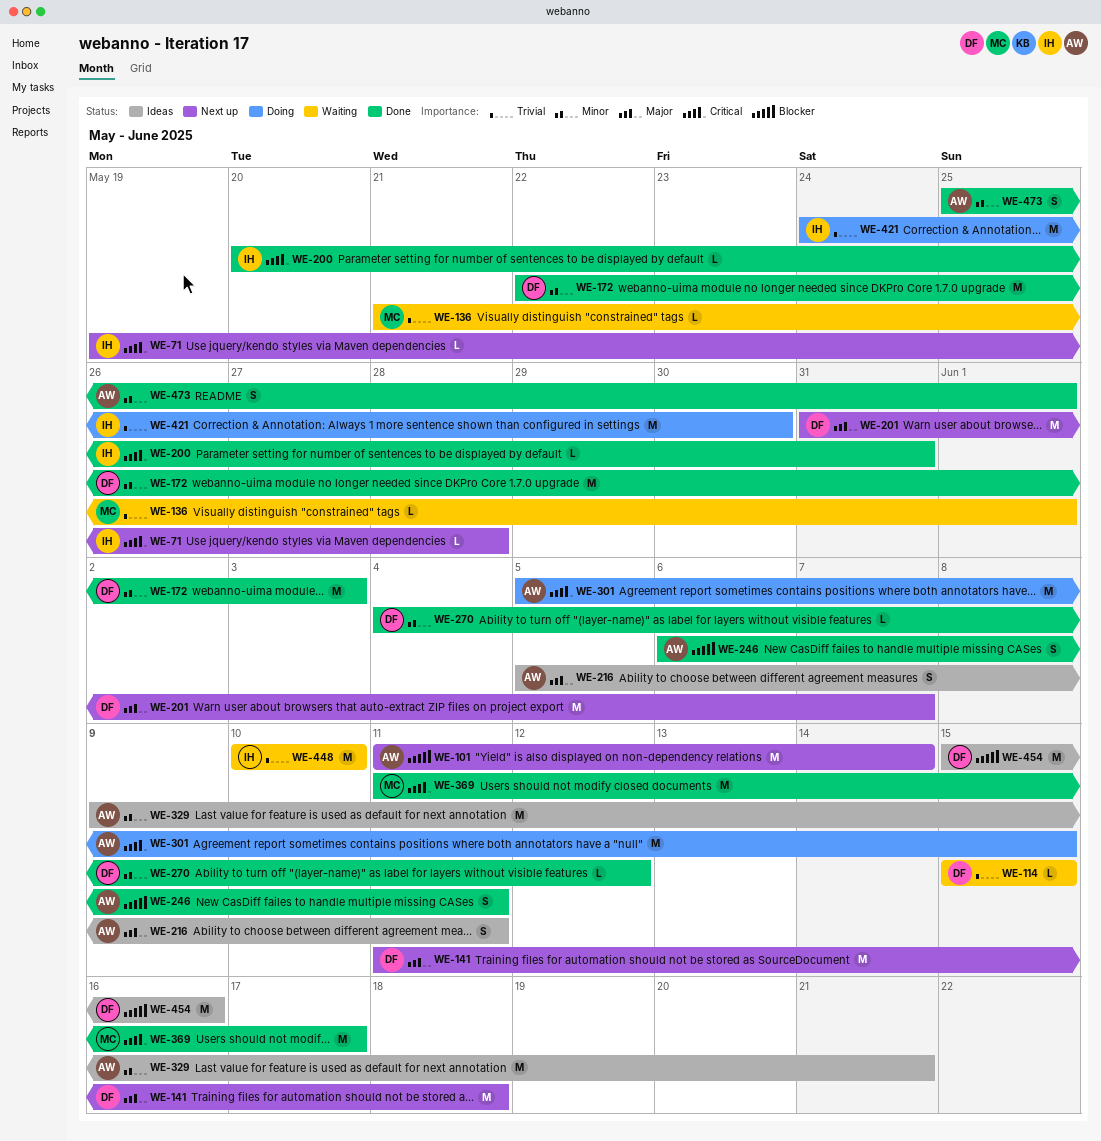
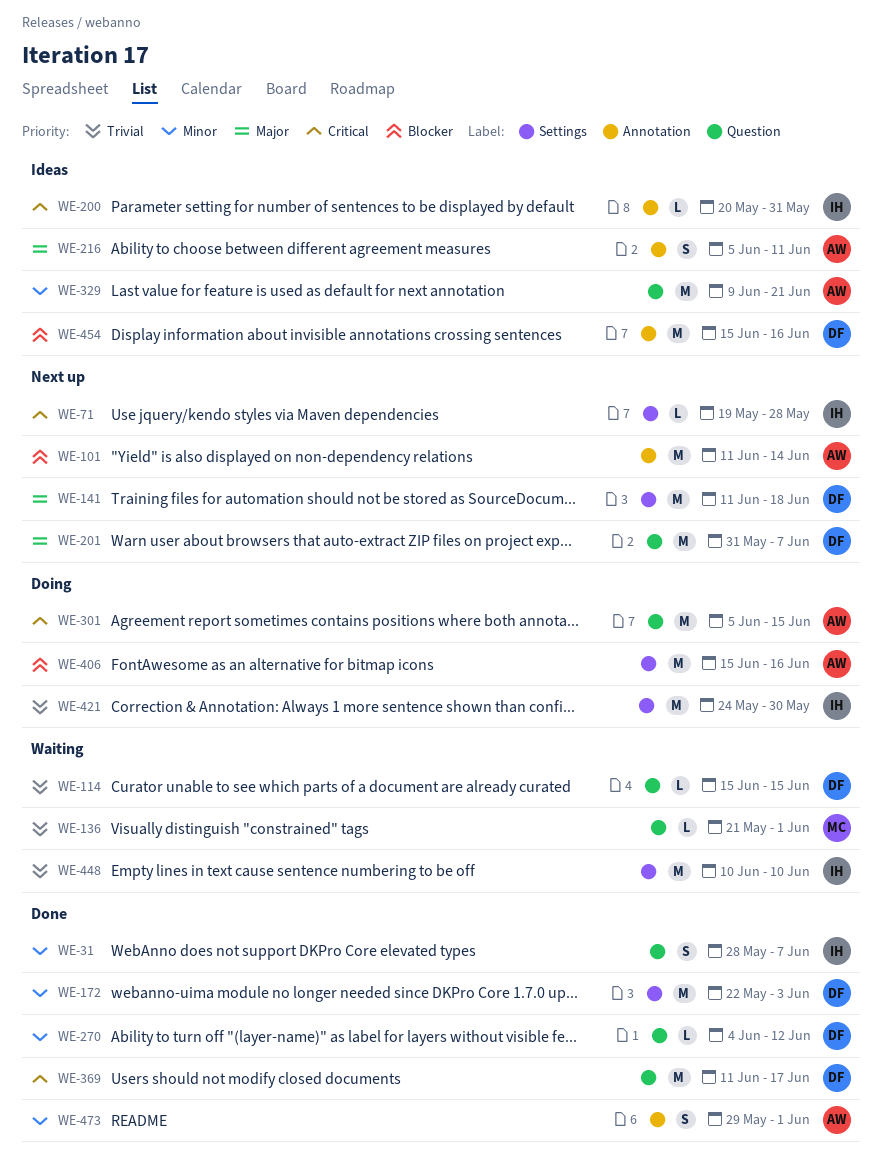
WE-31: none -> present
WE-200, status: Done -> Ideas
WE-246: present -> none
WE-369, owner: MC -> DF
WE-406: none -> present
WE-473, start: May 25 -> May 29

